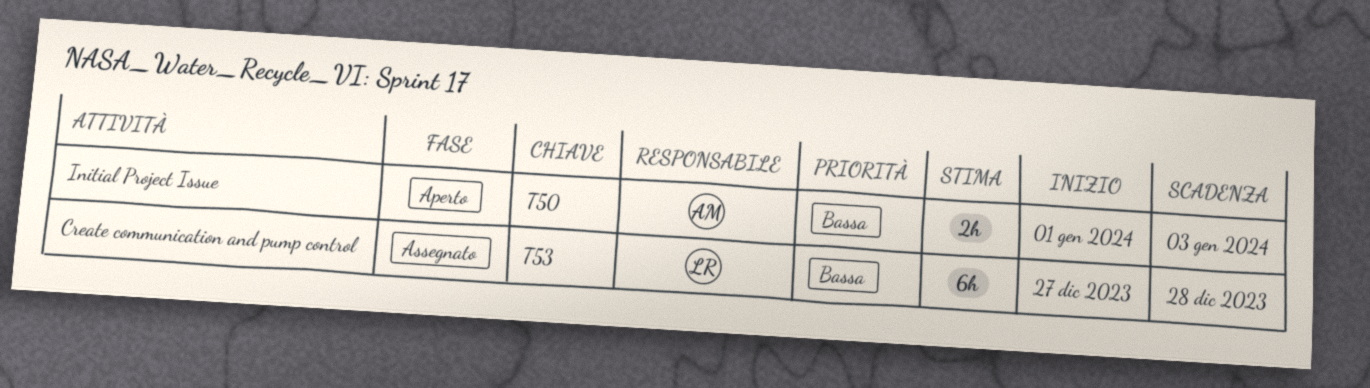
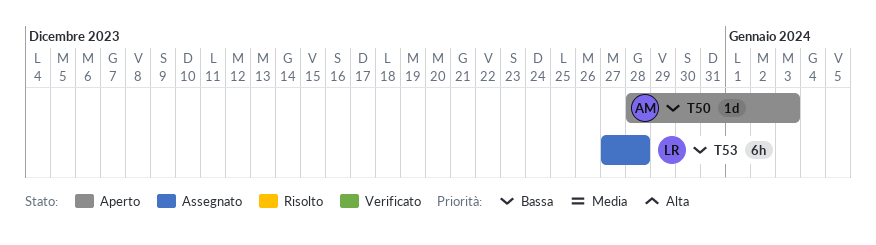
T50, estimate: 2h -> 1d
T50, start: Jan 1 -> Dec 28

